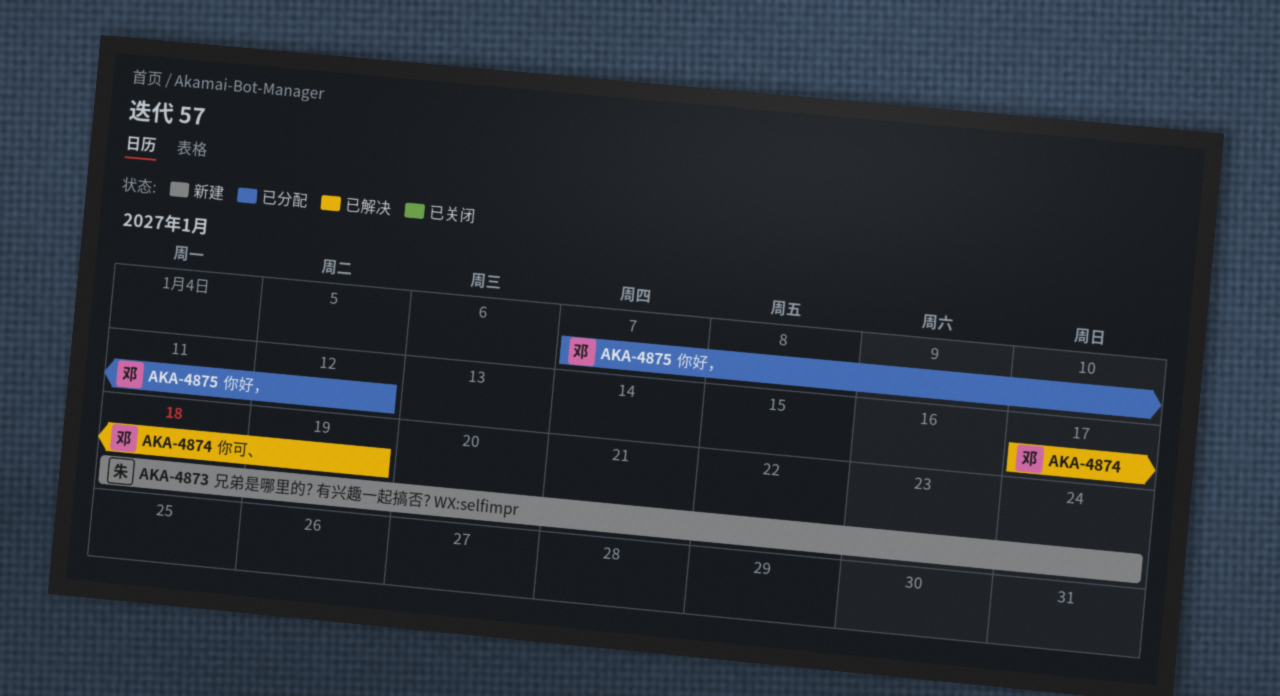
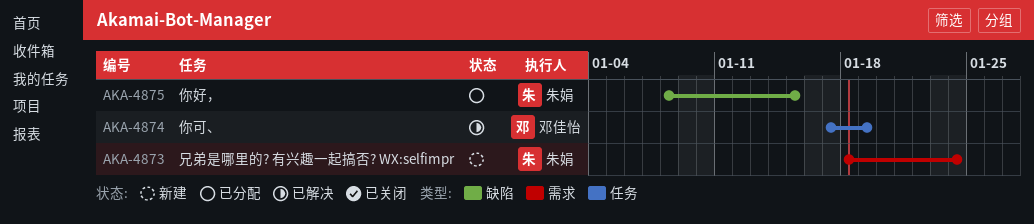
AKA-4875, owner: 邓佳怡 -> 朱娟
AKA-4875, start: Jan 7 -> Jan 8
AKA-4875, due: Jan 12 -> Jan 15

